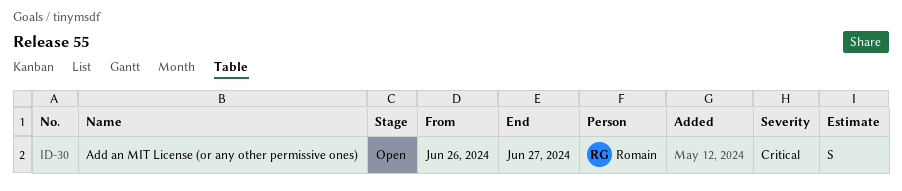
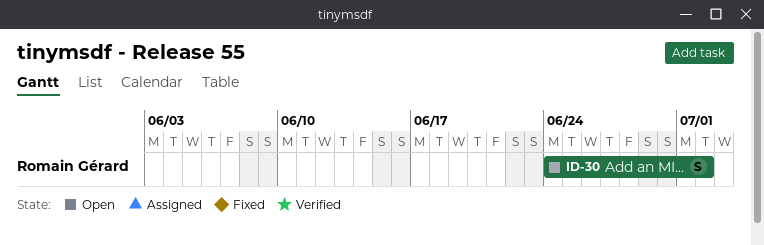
ID-30, start: Jun 26 -> Jun 24
ID-30, due: Jun 27 -> Jul 2

